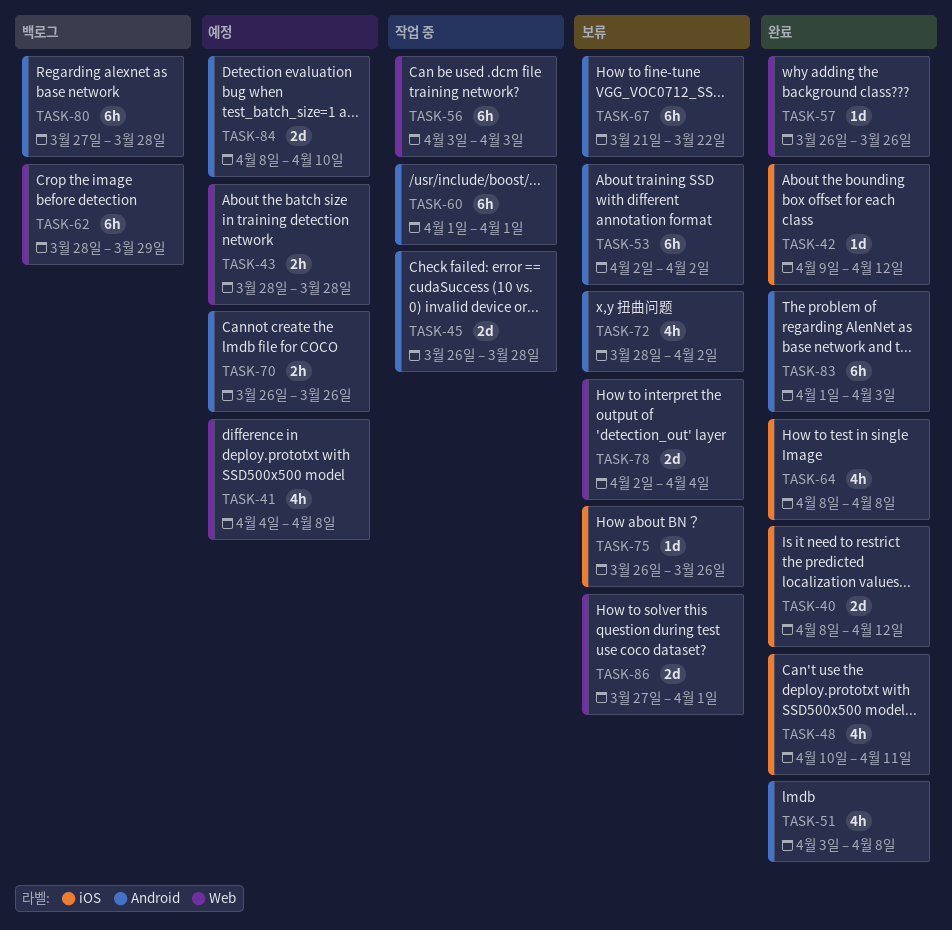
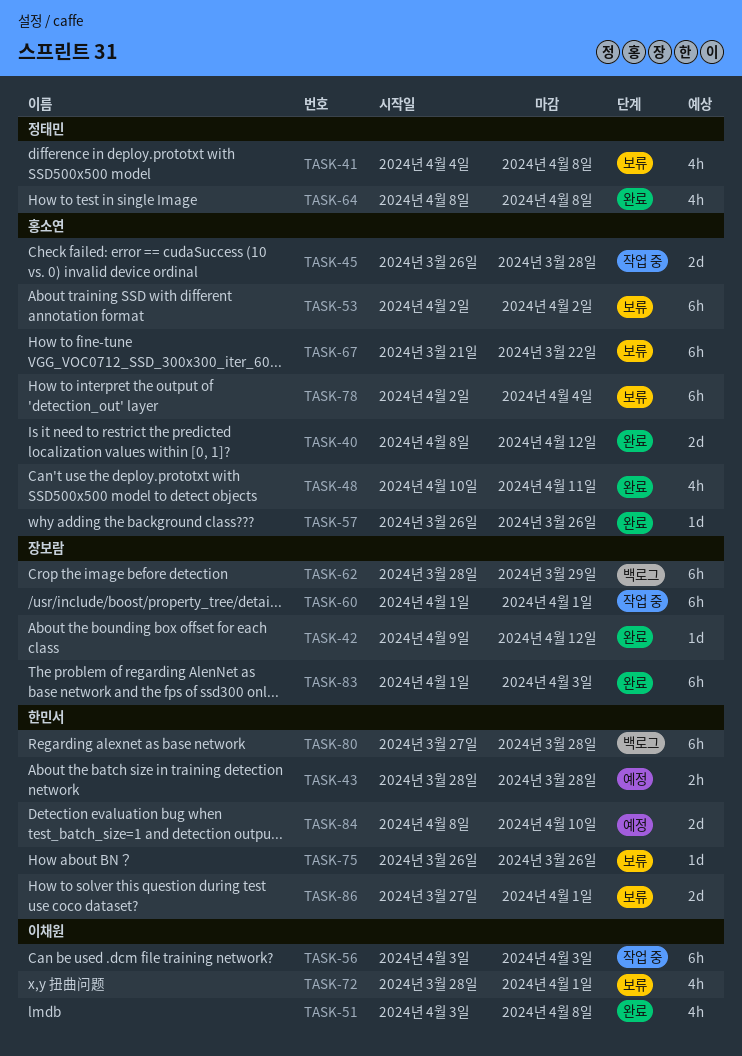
TASK-41, status: 예정 -> 보류
TASK-70: present -> none
TASK-72, due: Apr 2 -> Apr 1
TASK-78, estimate: 2d -> 6h

